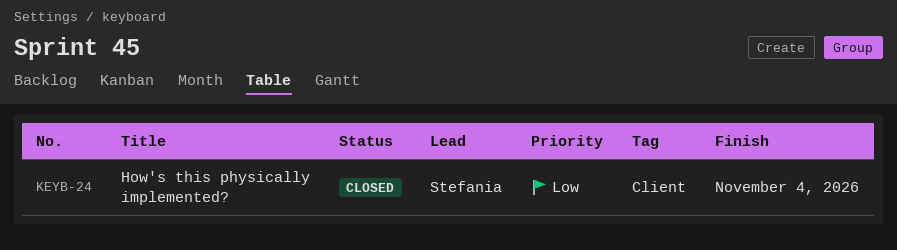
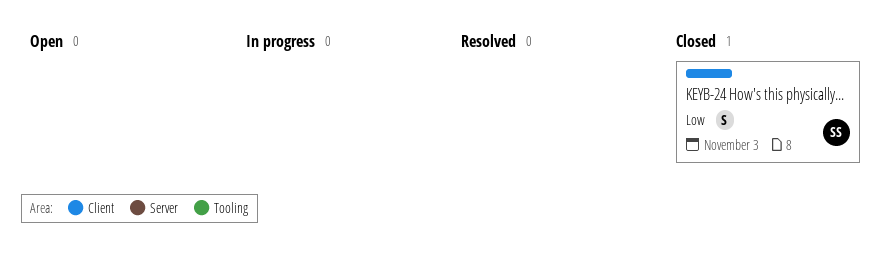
KEYB-24, due: Nov 4 -> Nov 3

